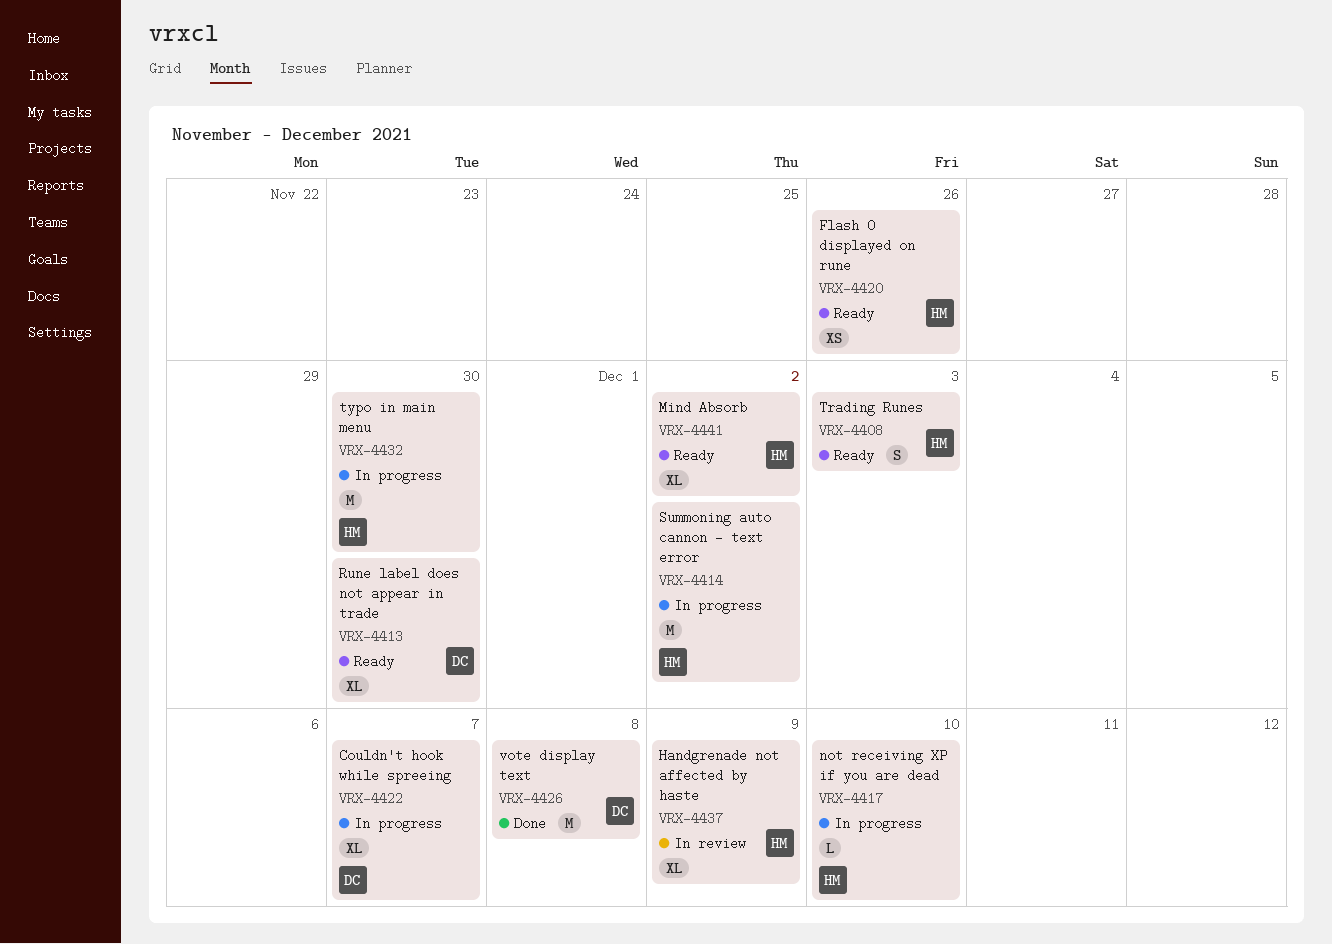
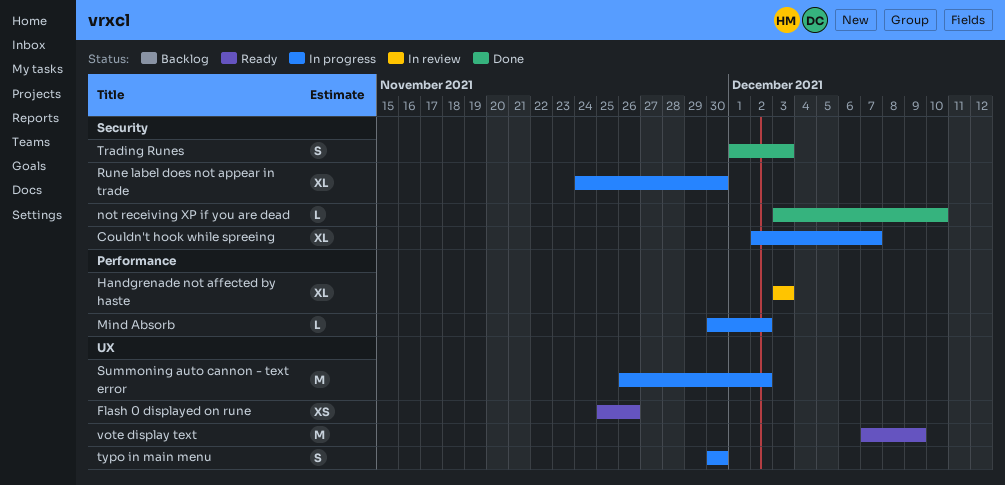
Handgrenade not affected by haste, due: Dec 9 -> Dec 3
Mind Absorb, status: Ready -> In progress
Mind Absorb, estimate: XL -> L
not receiving XP if you are dead, status: In progress -> Done
Rune label does not appear in trade, status: Ready -> In progress
Trading Runes, status: Ready -> Done
typo in main menu, estimate: M -> S
vote display text, status: Done -> Ready
vote display text, due: Dec 8 -> Dec 9

